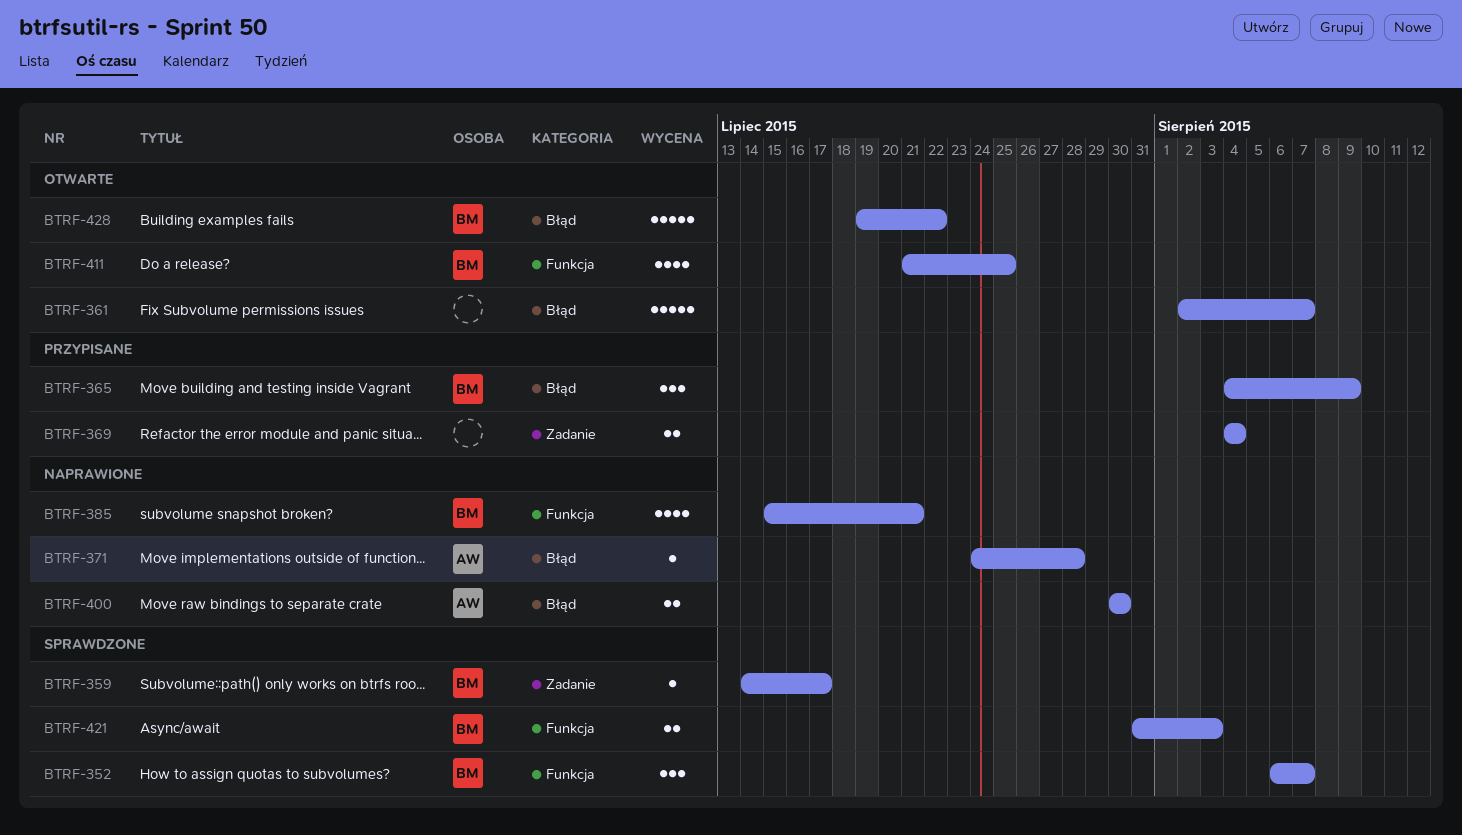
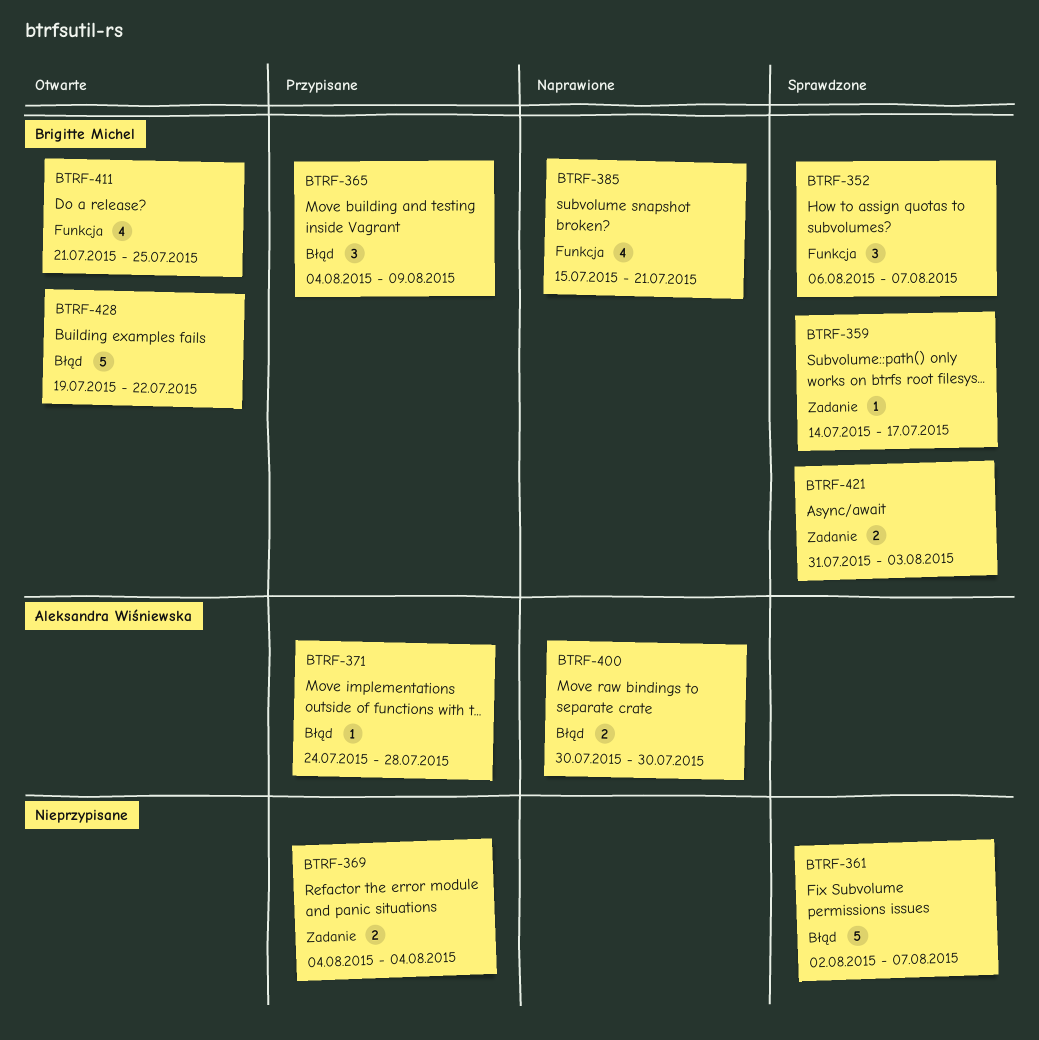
BTRF-361, status: Otwarte -> Sprawdzone
BTRF-371, status: Naprawione -> Przypisane
BTRF-421, label: Funkcja -> Zadanie

